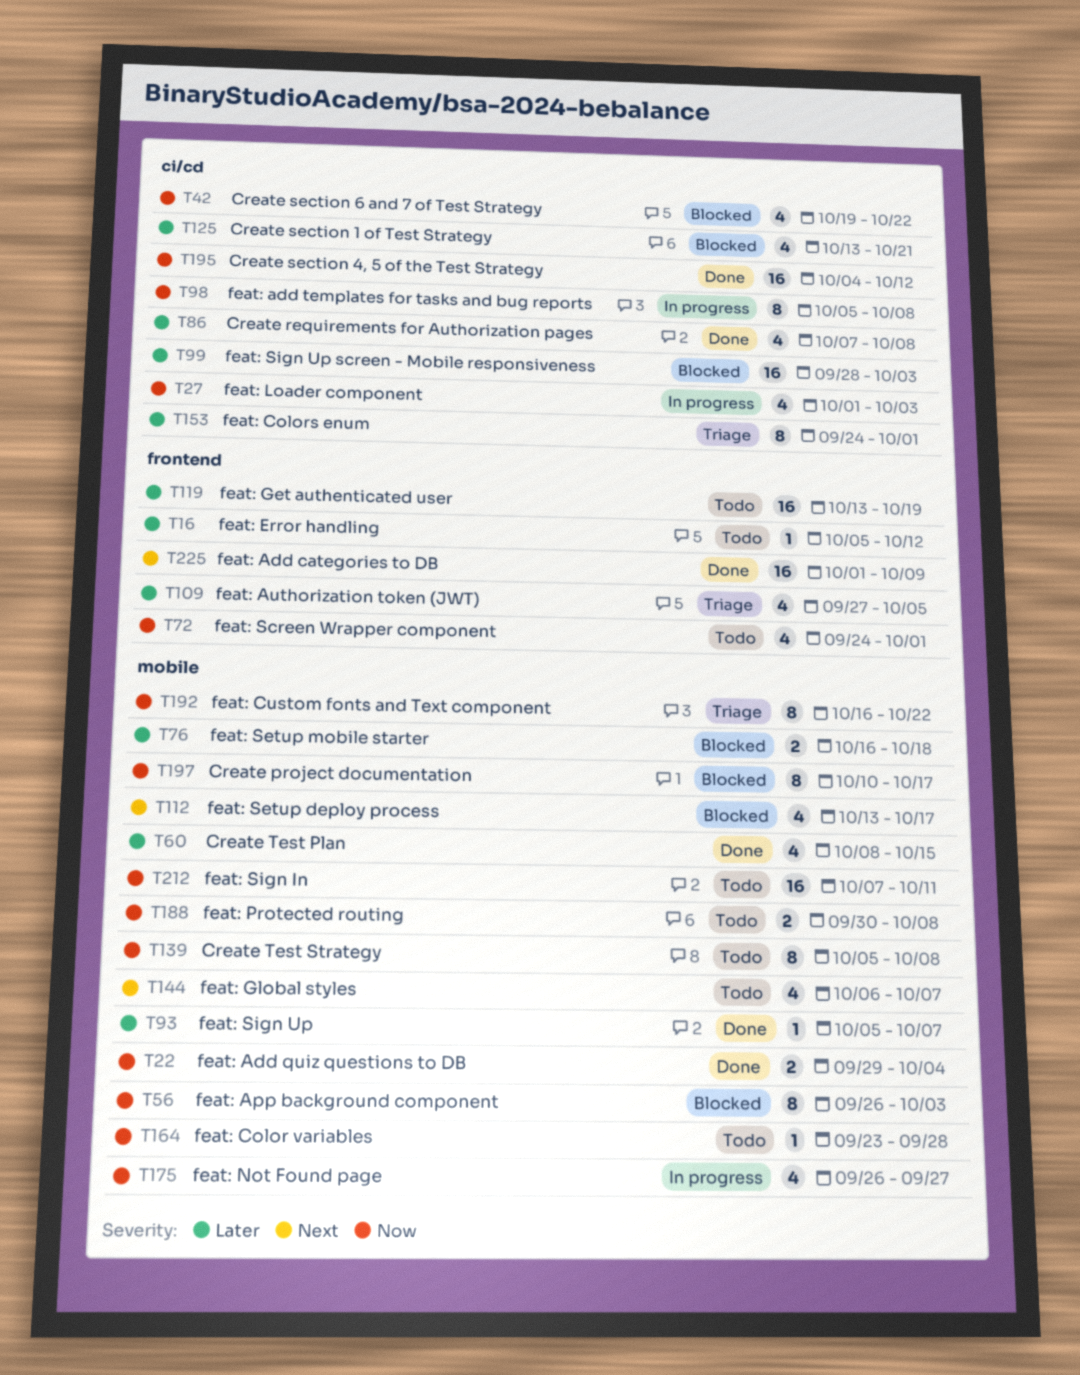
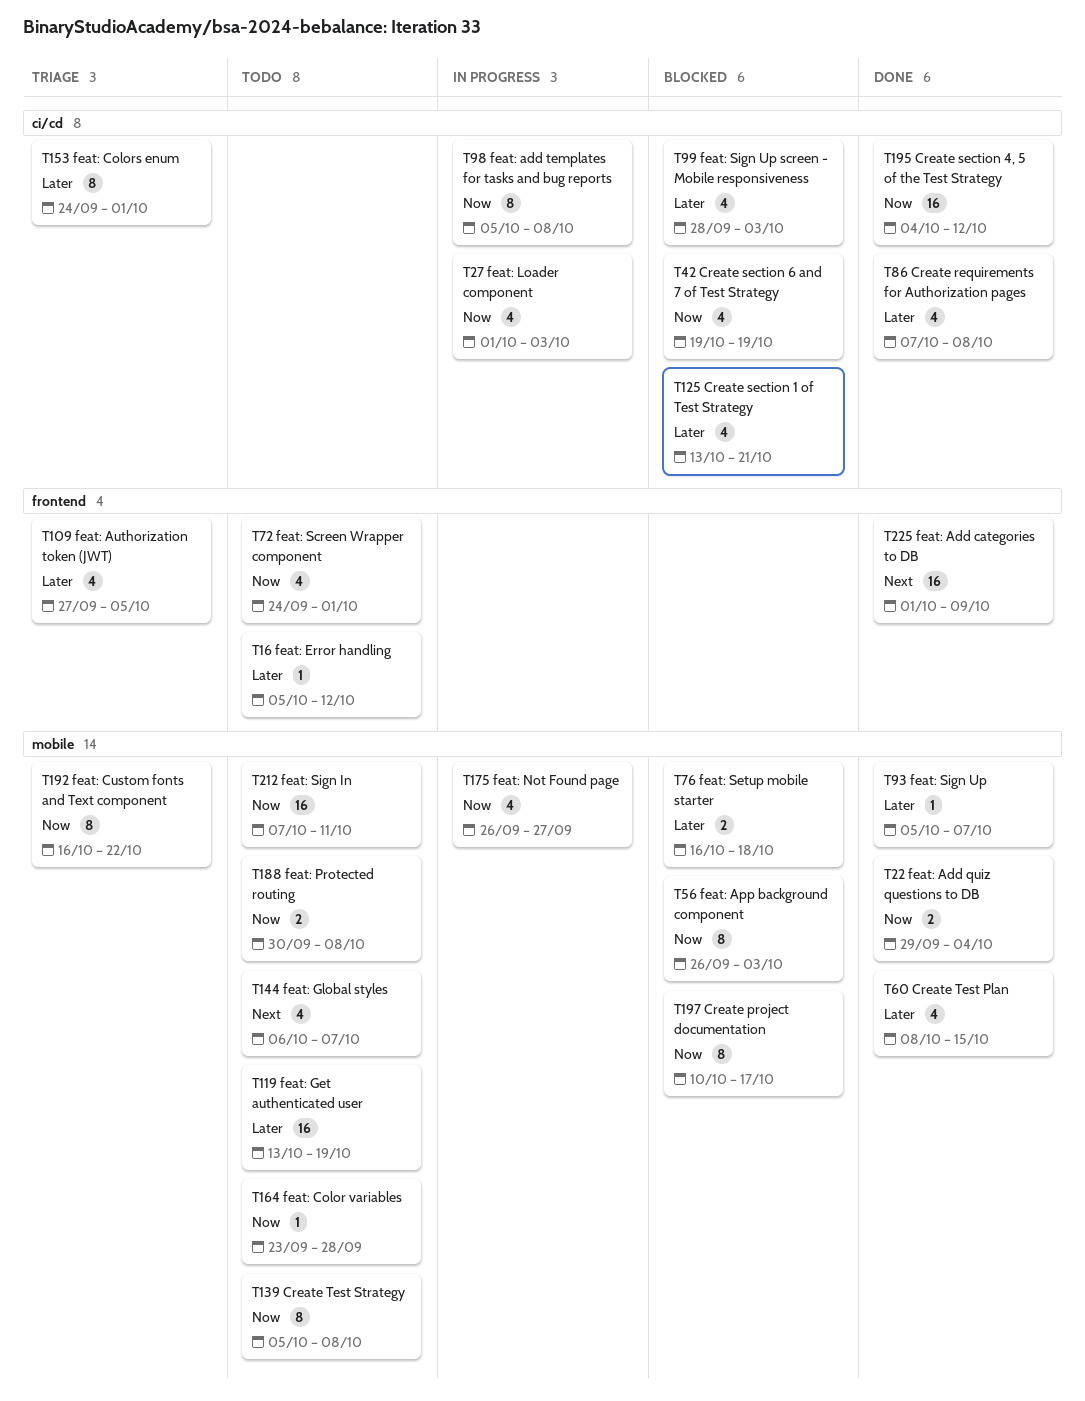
T42, due: Oct 22 -> Oct 19
T99, estimate: 16 -> 4
T112: present -> none
T119, label: frontend -> mobile

